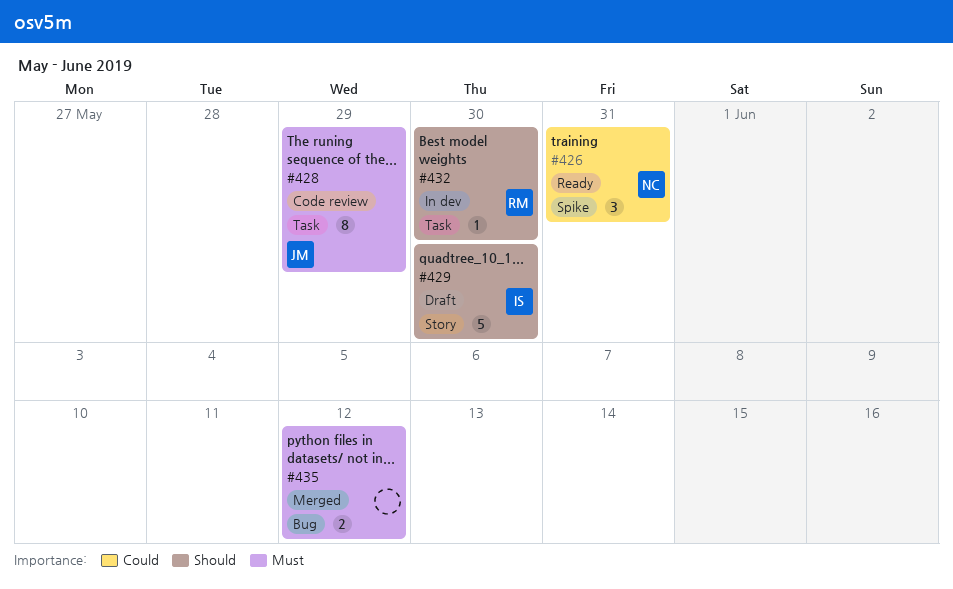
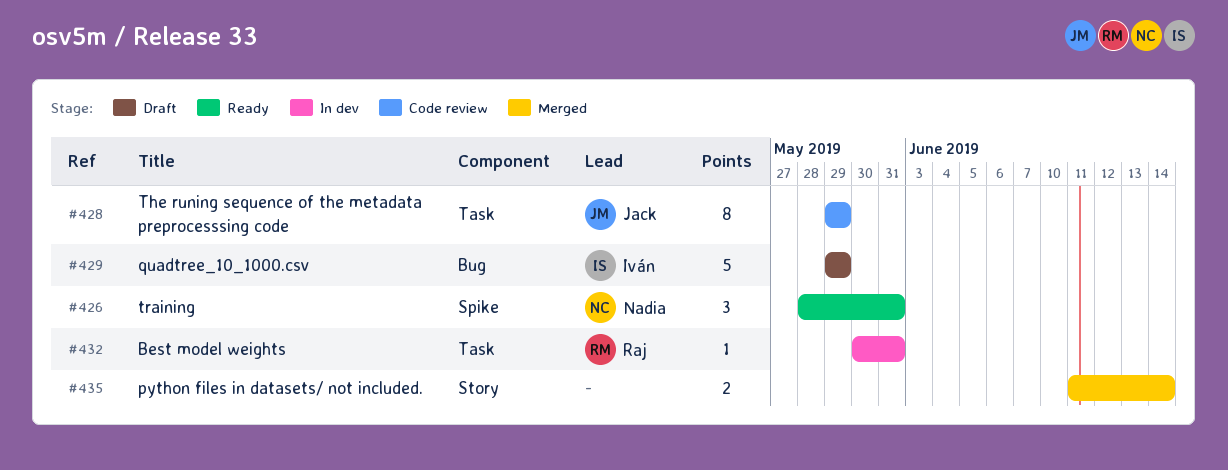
#429, label: Story -> Bug
#429, due: May 30 -> May 29
#432, due: May 30 -> May 31
#435, label: Bug -> Story
#435, due: Jun 12 -> Jun 14

